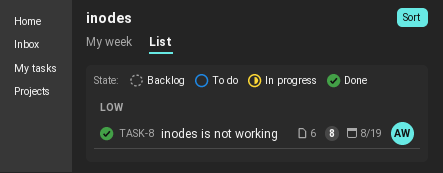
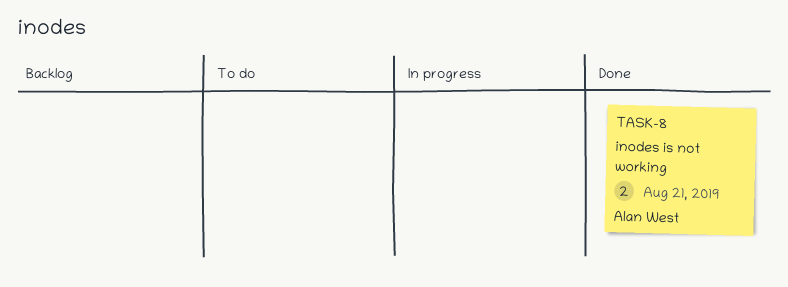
TASK-8, estimate: 8 -> 2
TASK-8, due: Aug 19 -> Aug 21

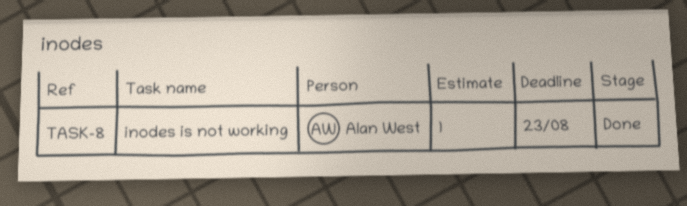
TASK-8, estimate: 2 -> 1
TASK-8, due: Aug 21 -> Aug 23

